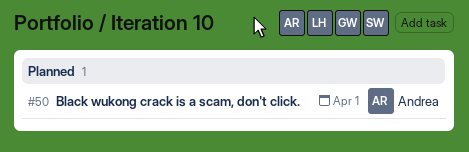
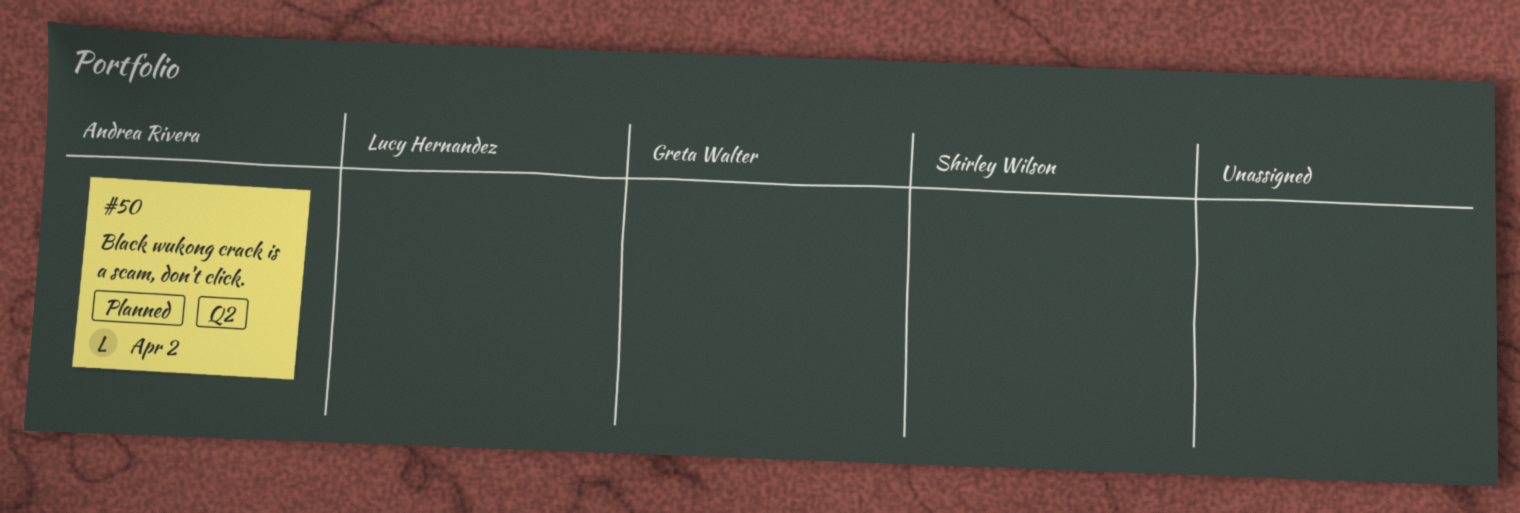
#50, due: Apr 1 -> Apr 2

